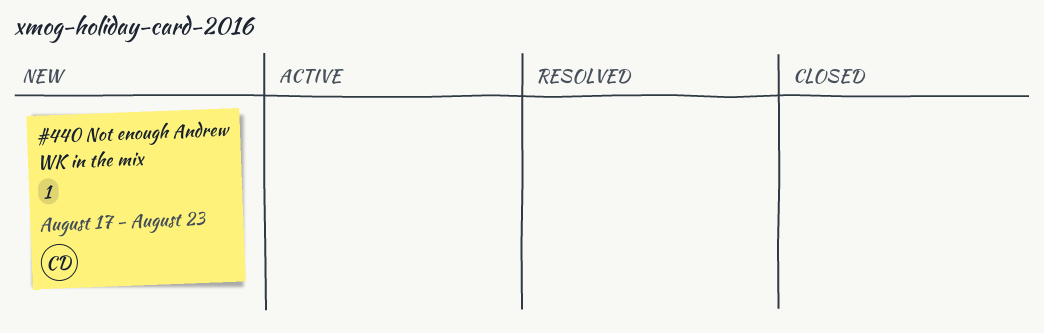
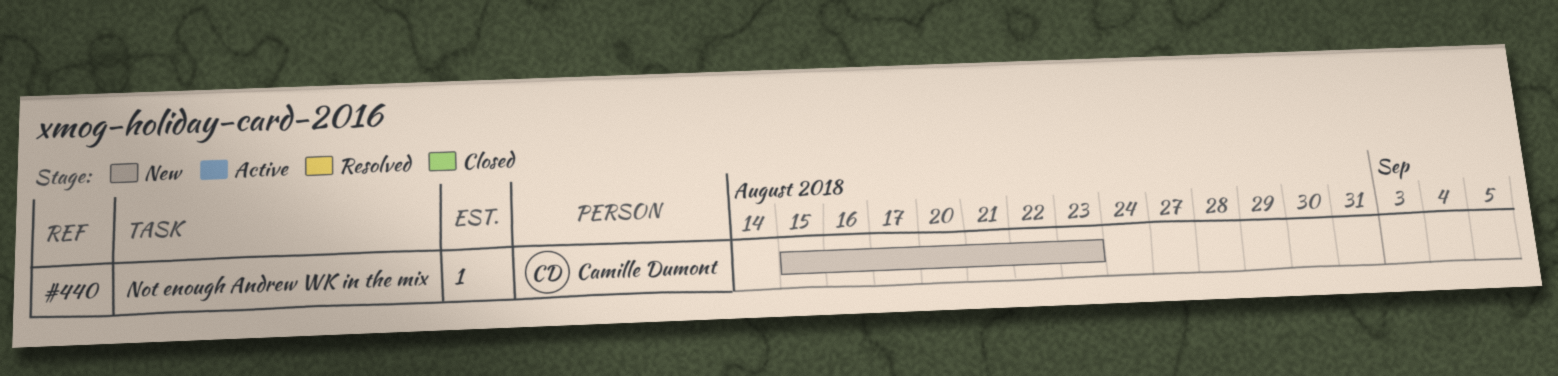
#440, start: Aug 17 -> Aug 15

